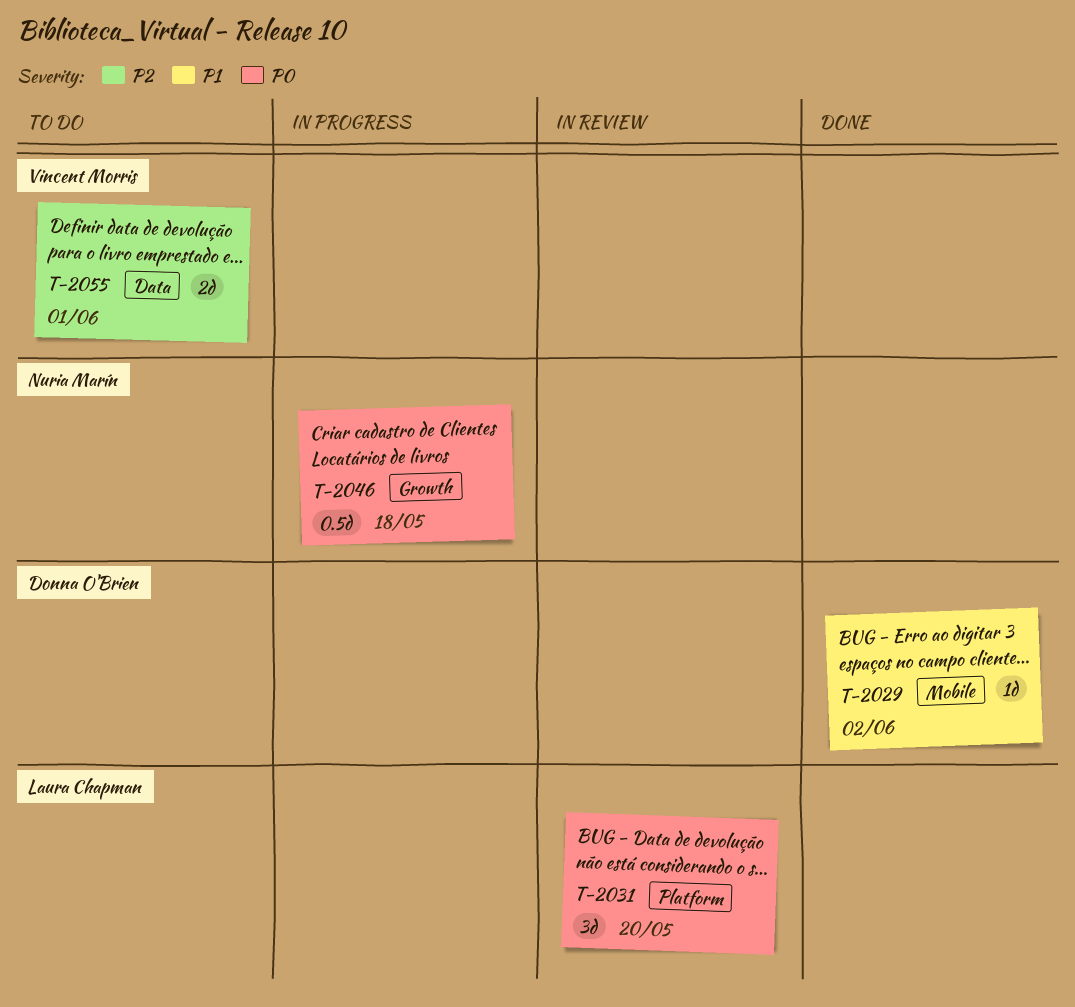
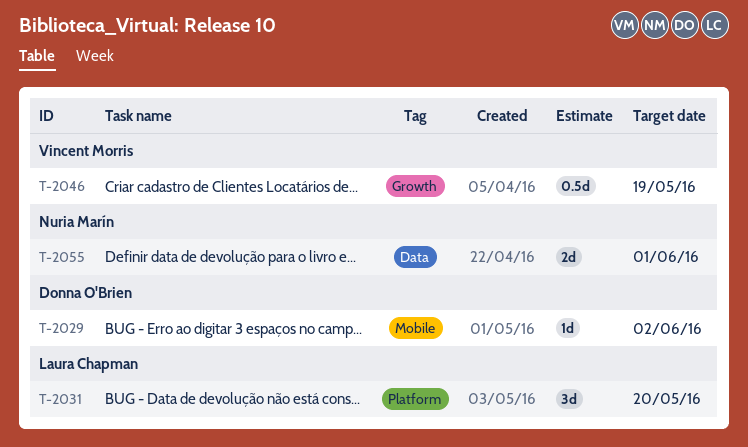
T-2046, owner: Nuria Marín -> Vincent Morris
T-2046, due: May 18 -> May 19
T-2055, owner: Vincent Morris -> Nuria Marín

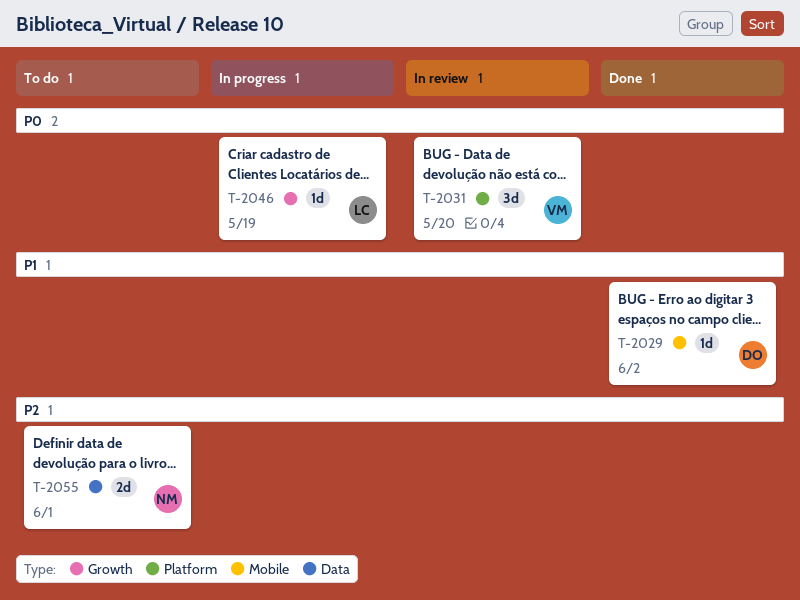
T-2031, owner: Laura Chapman -> Vincent Morris
T-2046, owner: Vincent Morris -> Laura Chapman
T-2046, estimate: 0.5d -> 1d

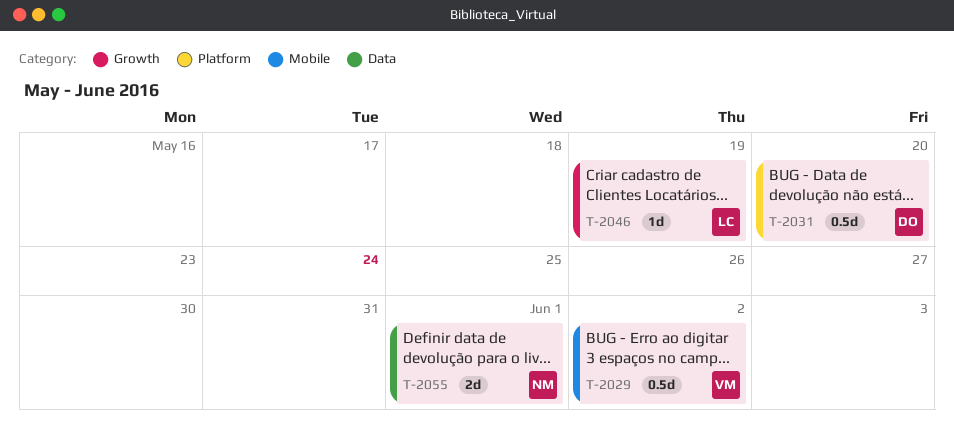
T-2029, owner: DO -> VM
T-2029, estimate: 1d -> 0.5d
T-2031, owner: VM -> DO
T-2031, estimate: 3d -> 0.5d

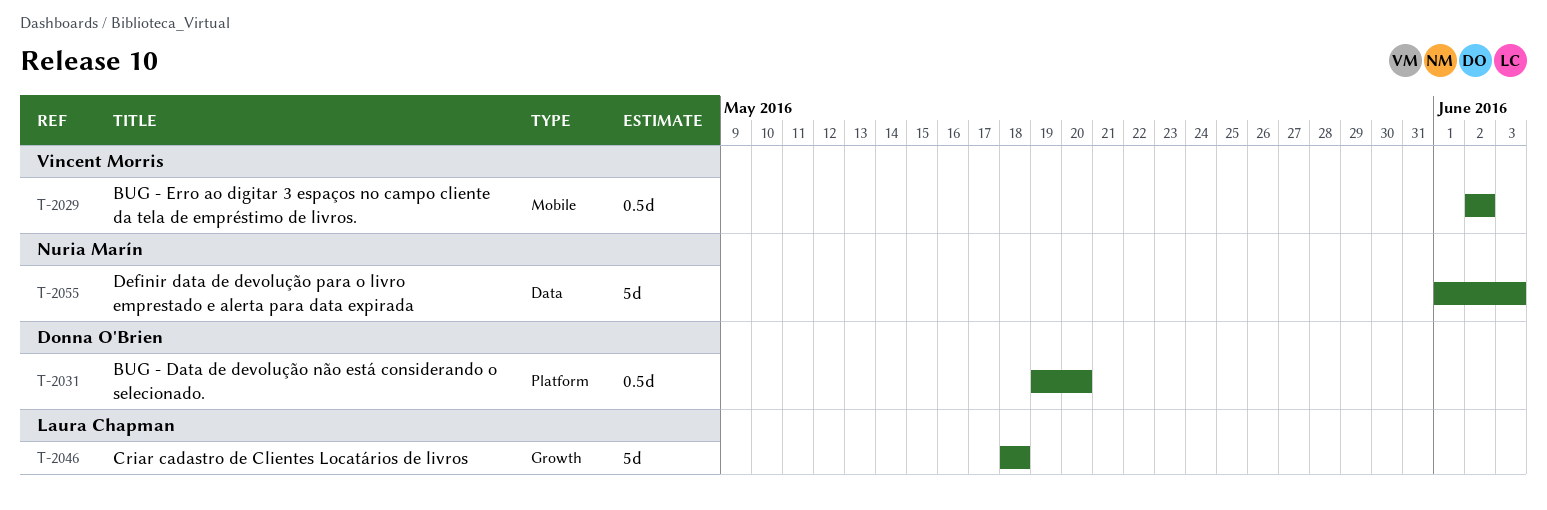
T-2046, estimate: 1d -> 5d
T-2046, due: May 19 -> May 18
T-2055, estimate: 2d -> 5d
T-2055, due: Jun 1 -> Jun 3

